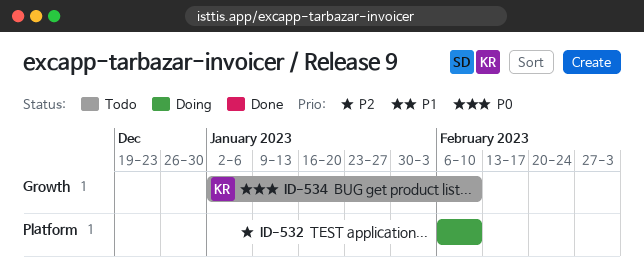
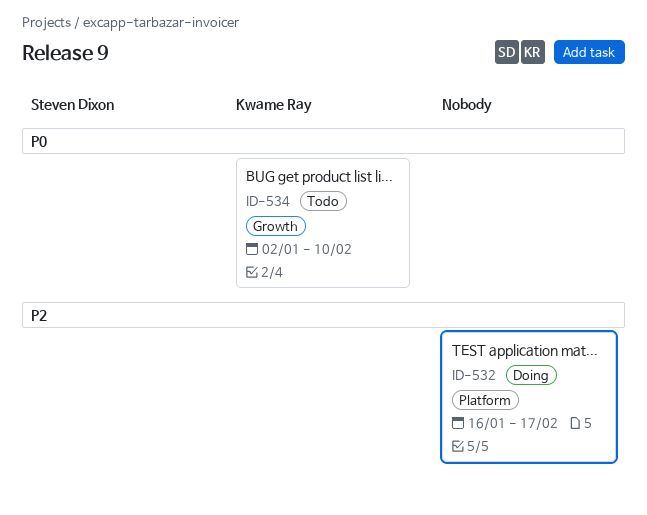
ID-532, start: Feb 6 -> Jan 16
ID-532, due: Feb 10 -> Feb 17

